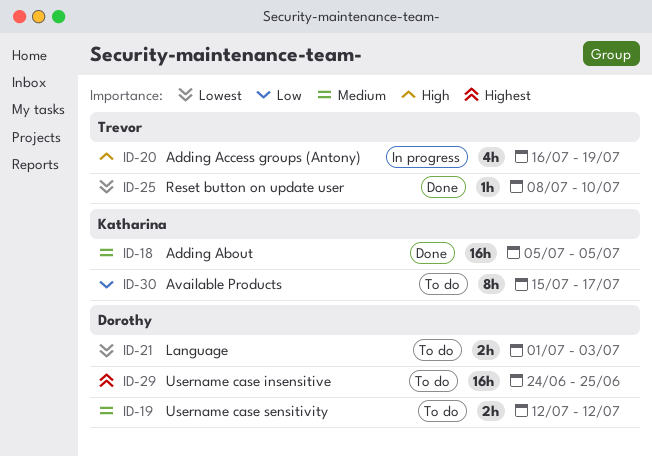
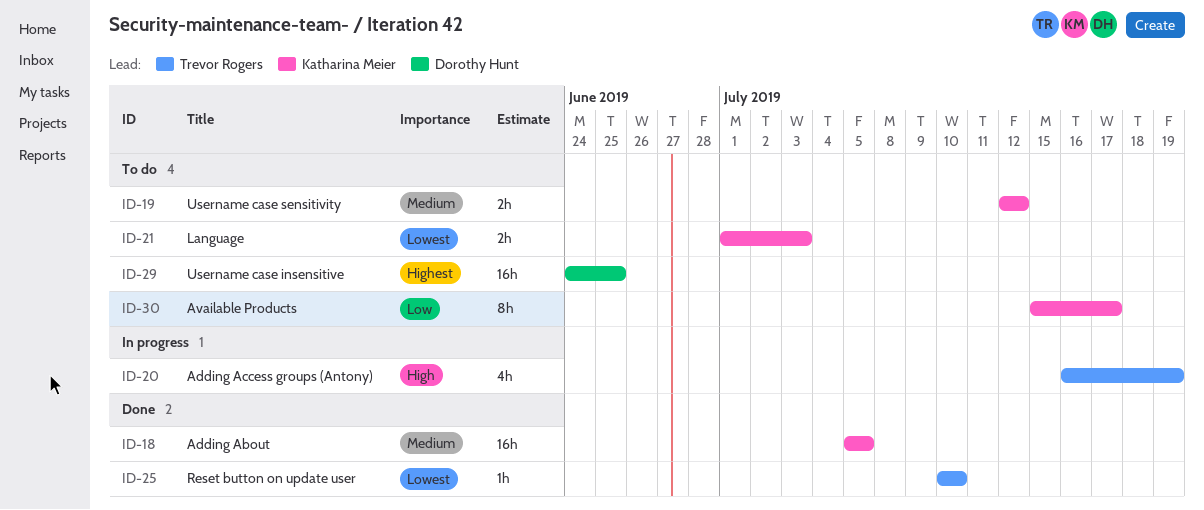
ID-19, owner: Dorothy Hunt -> Katharina Meier
ID-21, owner: Dorothy Hunt -> Katharina Meier
ID-25, start: Jul 8 -> Jul 10

